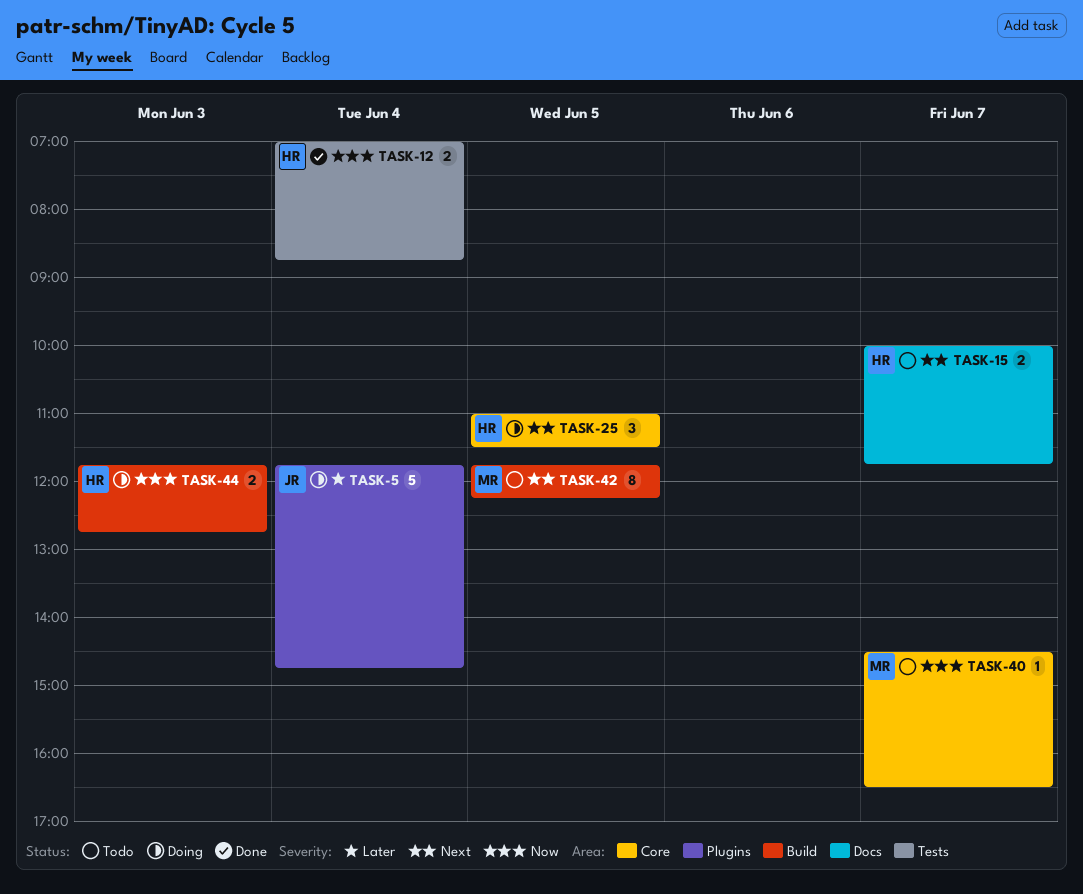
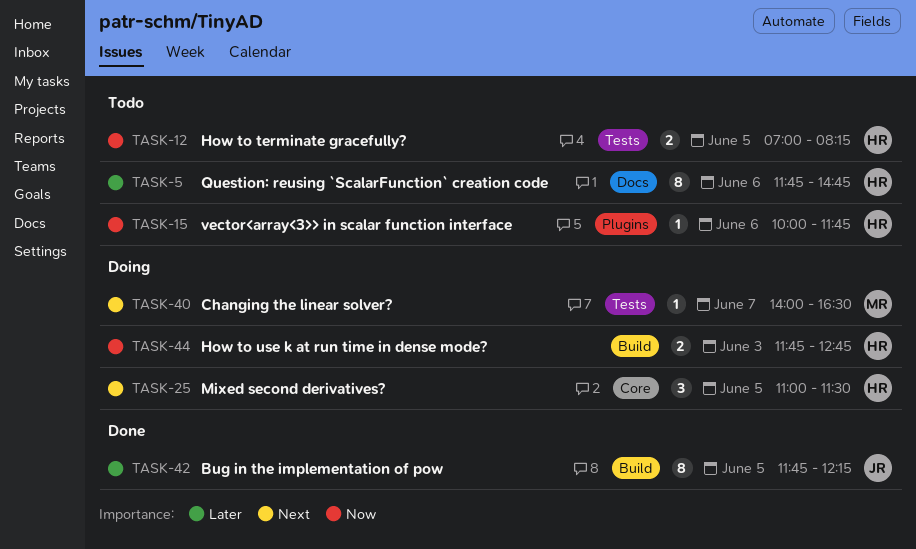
TASK-5, status: Doing -> Todo
TASK-5, owner: JR -> HR
TASK-5, label: Plugins -> Docs
TASK-5, estimate: 5 -> 8
TASK-5, day: Jun 4 -> Jun 6
TASK-12, status: Done -> Todo
TASK-12, day: Jun 4 -> Jun 5
TASK-12, ends: 08:45 -> 08:15
TASK-15, priority: Next -> Now
TASK-15, label: Docs -> Plugins
TASK-15, estimate: 2 -> 1
TASK-15, day: Jun 7 -> Jun 6
TASK-40, status: Todo -> Doing
TASK-40, priority: Now -> Next
TASK-40, label: Core -> Tests
TASK-40, begins: 14:30 -> 14:00
TASK-42, status: Todo -> Done
TASK-42, owner: MR -> JR
TASK-42, priority: Next -> Later

